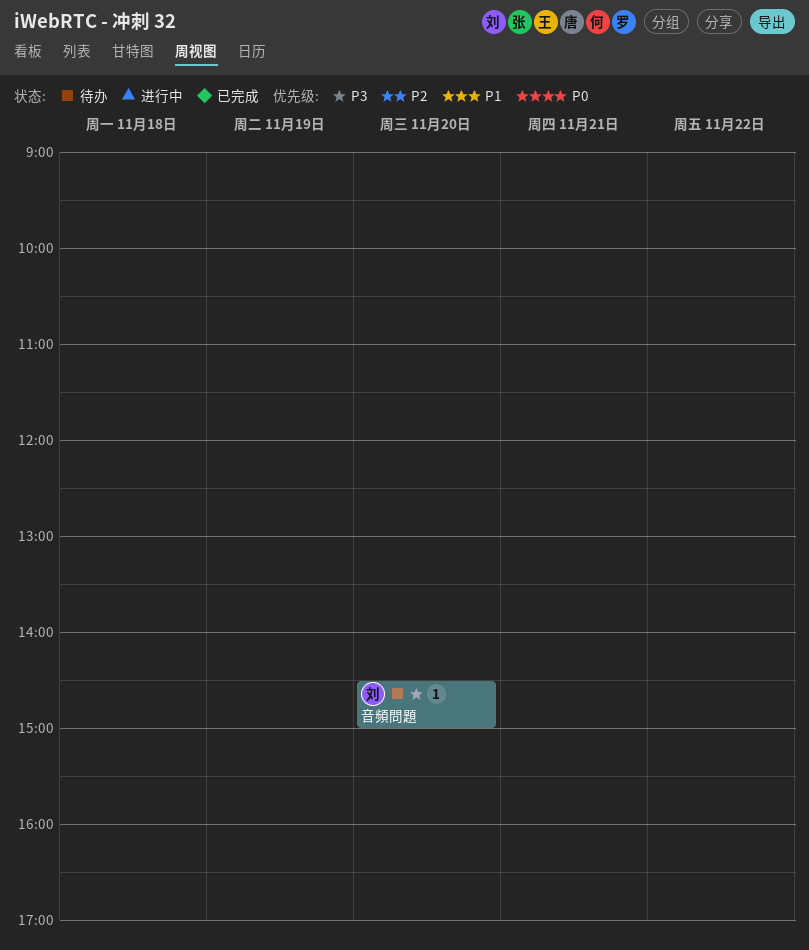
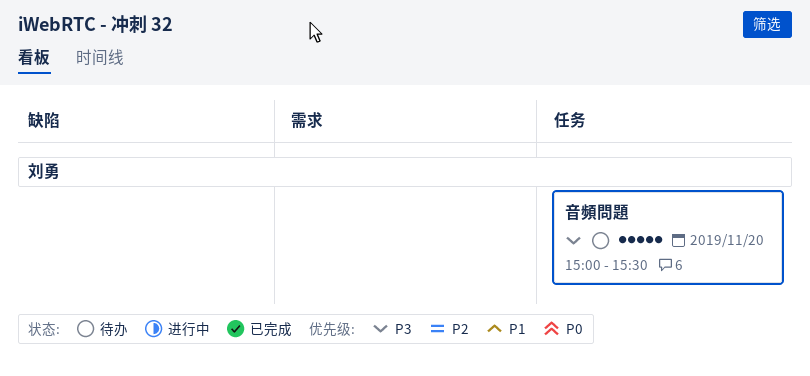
音頻問題, estimate: 1 -> 5
音頻問題, begins: 14:30 -> 15:00
音頻問題, ends: 15:00 -> 15:30

